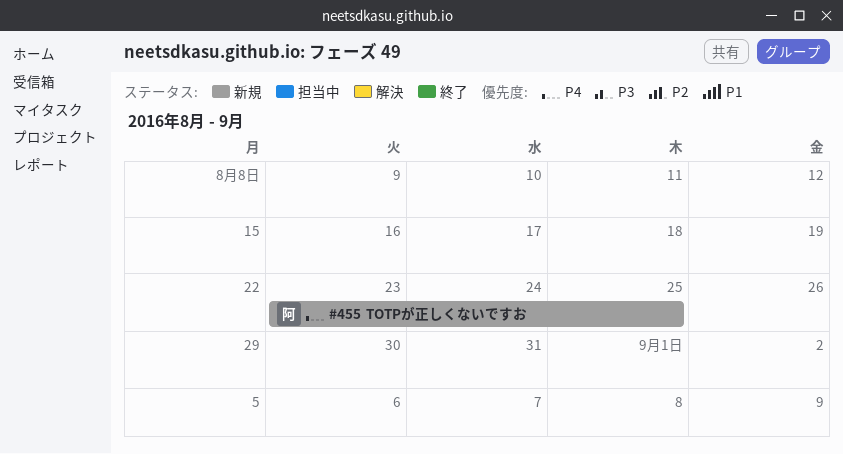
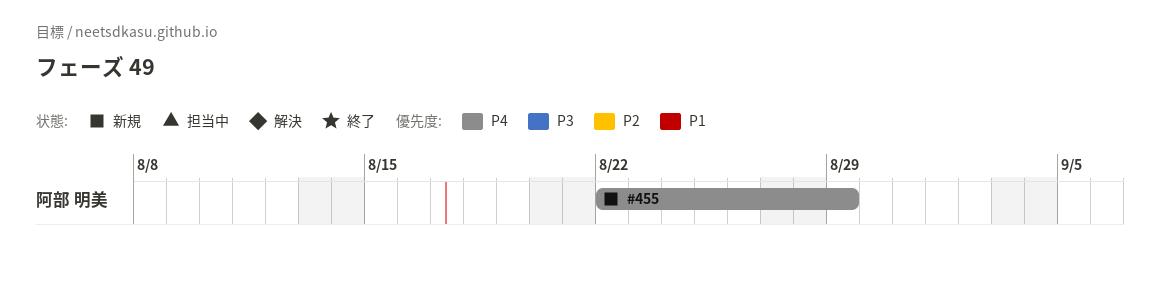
#455, start: Aug 23 -> Aug 22
#455, due: Aug 25 -> Aug 29

